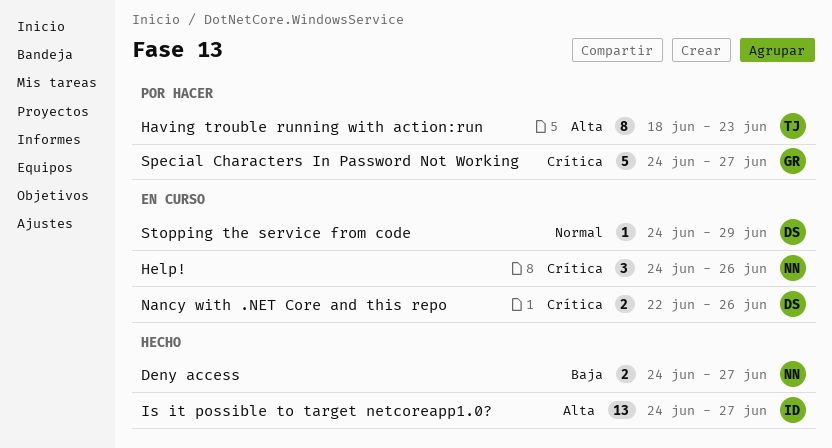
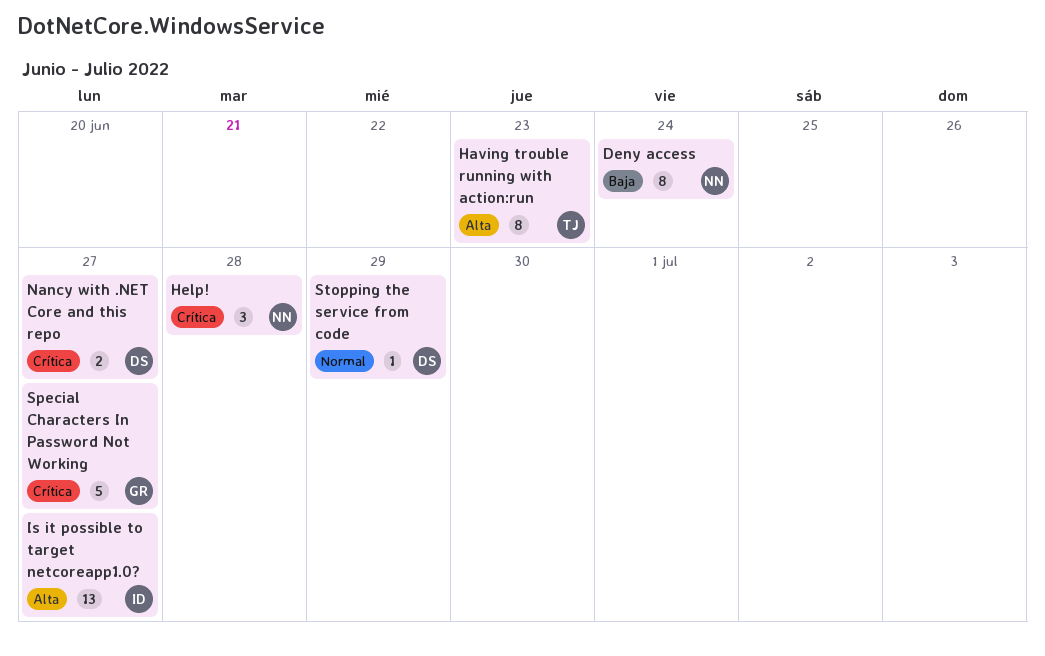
Deny access, estimate: 2 -> 8
Deny access, due: Jun 27 -> Jun 24
Help!, due: Jun 26 -> Jun 28
Nancy with .NET Core and this repo, due: Jun 26 -> Jun 27

